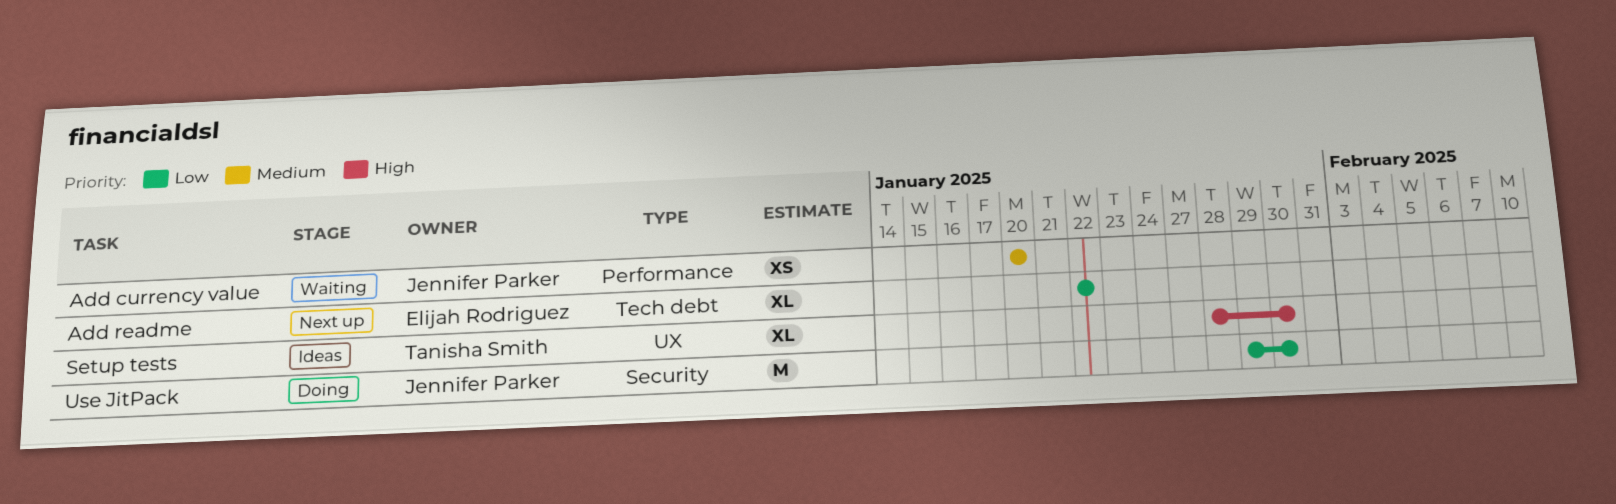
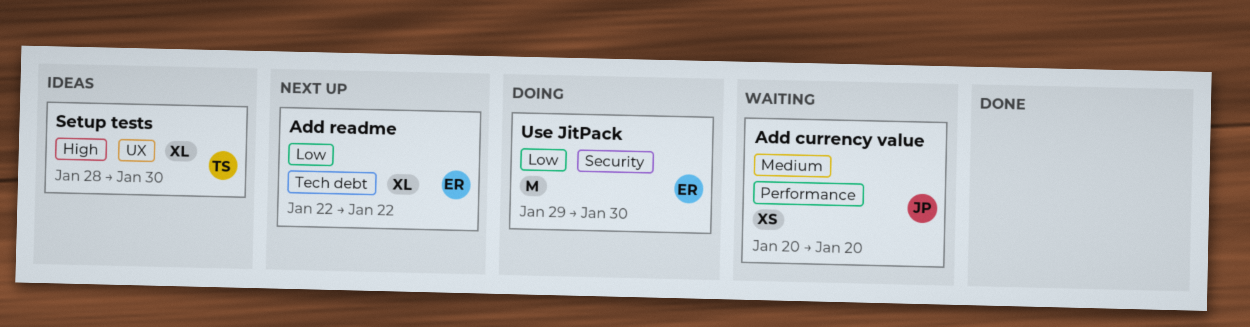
Use JitPack, owner: Jennifer Parker -> Elijah Rodriguez

